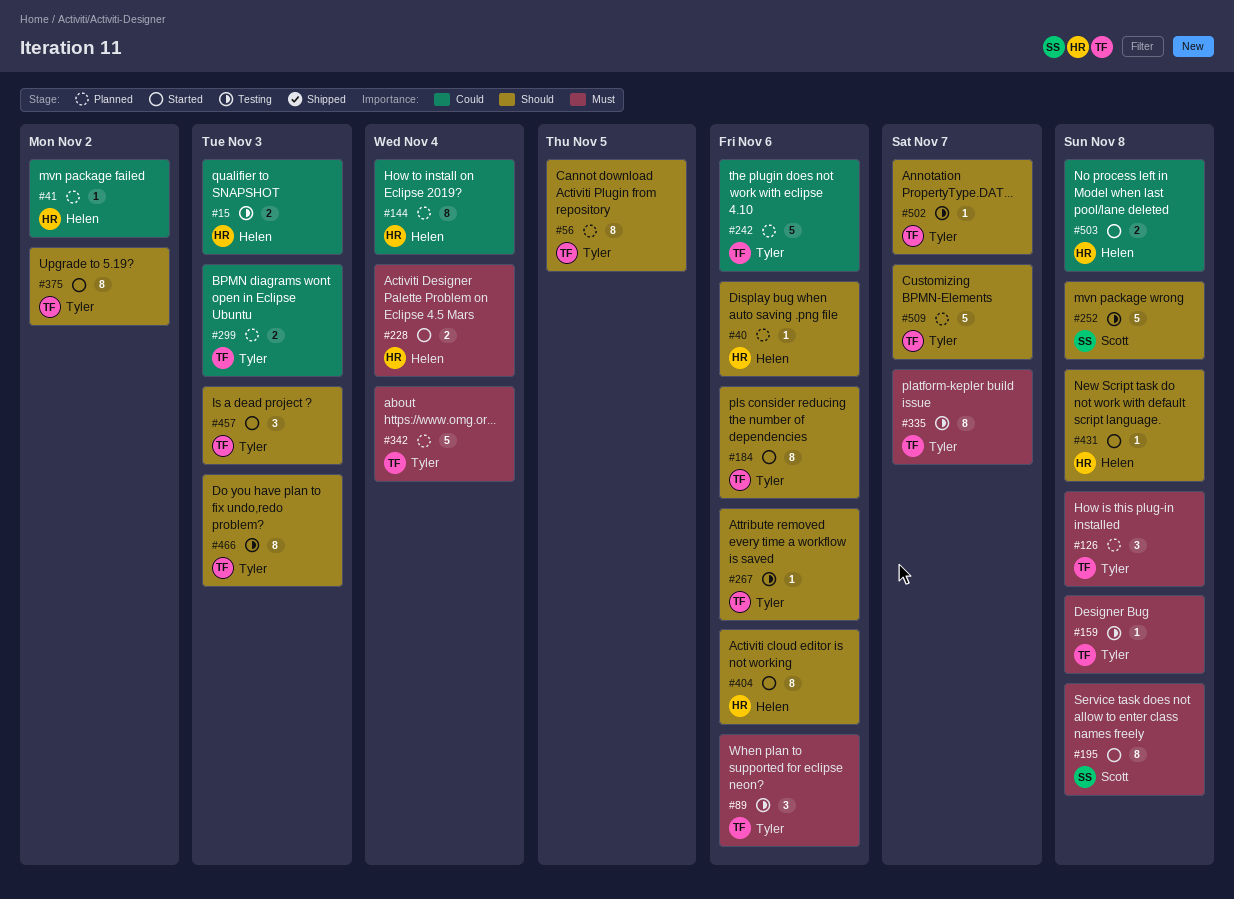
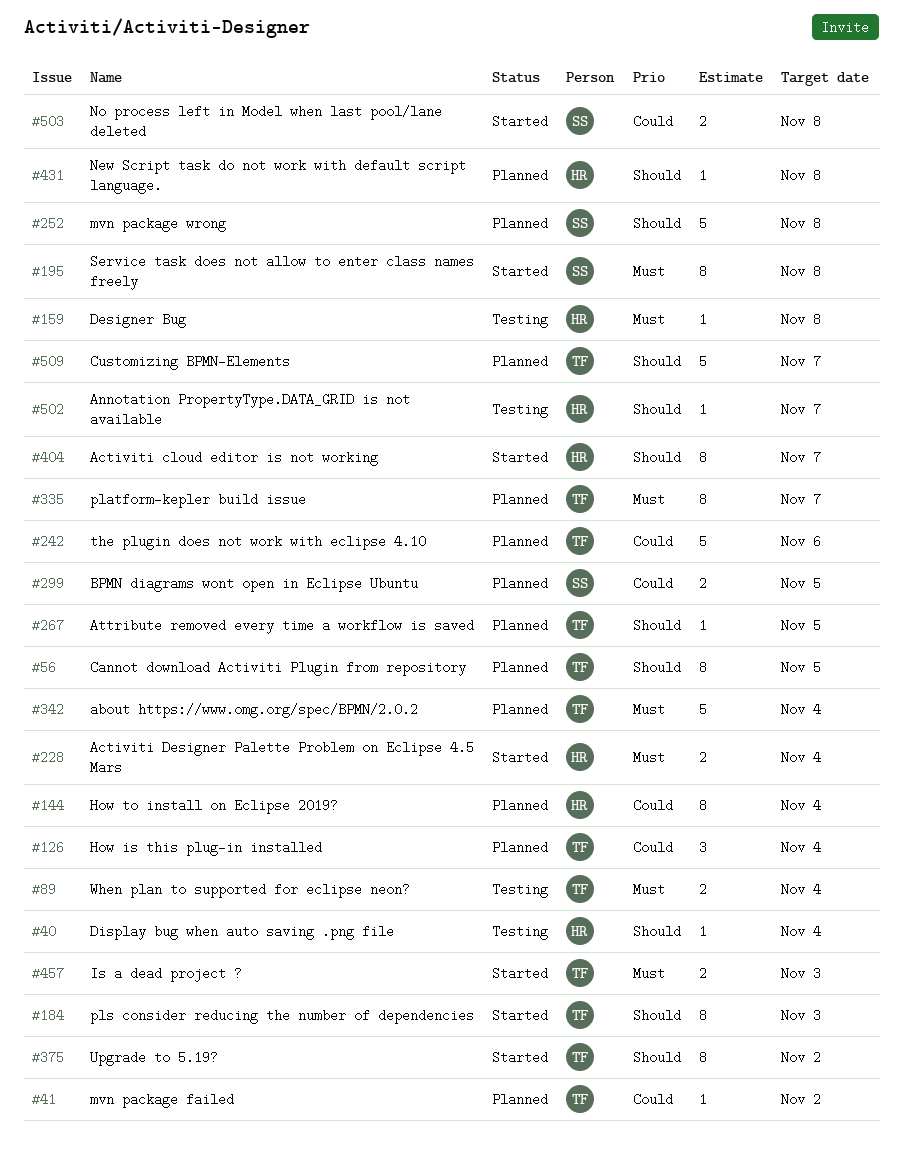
#15: present -> none
#40, status: Planned -> Testing
#40, due: Nov 6 -> Nov 4
#41, owner: Helen -> Tyler
#89, estimate: 3 -> 2
#89, due: Nov 6 -> Nov 4
#126, priority: Must -> Could
#126, due: Nov 8 -> Nov 4
#159, owner: Tyler -> Helen
#184, due: Nov 6 -> Nov 3
#252, status: Testing -> Planned
#267, status: Testing -> Planned
#267, due: Nov 6 -> Nov 5
#299, owner: Tyler -> Scott
#299, due: Nov 3 -> Nov 5
#335, status: Testing -> Planned
#404, due: Nov 6 -> Nov 7
#431, status: Started -> Planned
#457, priority: Should -> Must
#457, estimate: 3 -> 2
#466: present -> none
#502, owner: Tyler -> Helen
#503, owner: Helen -> Scott

